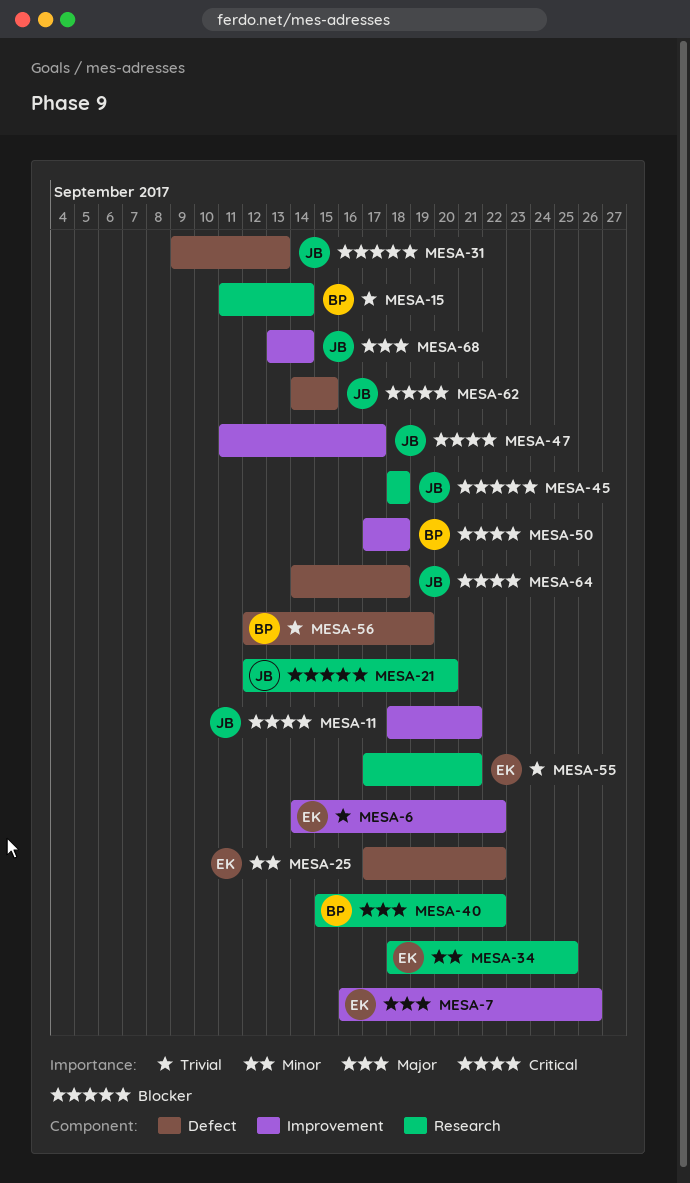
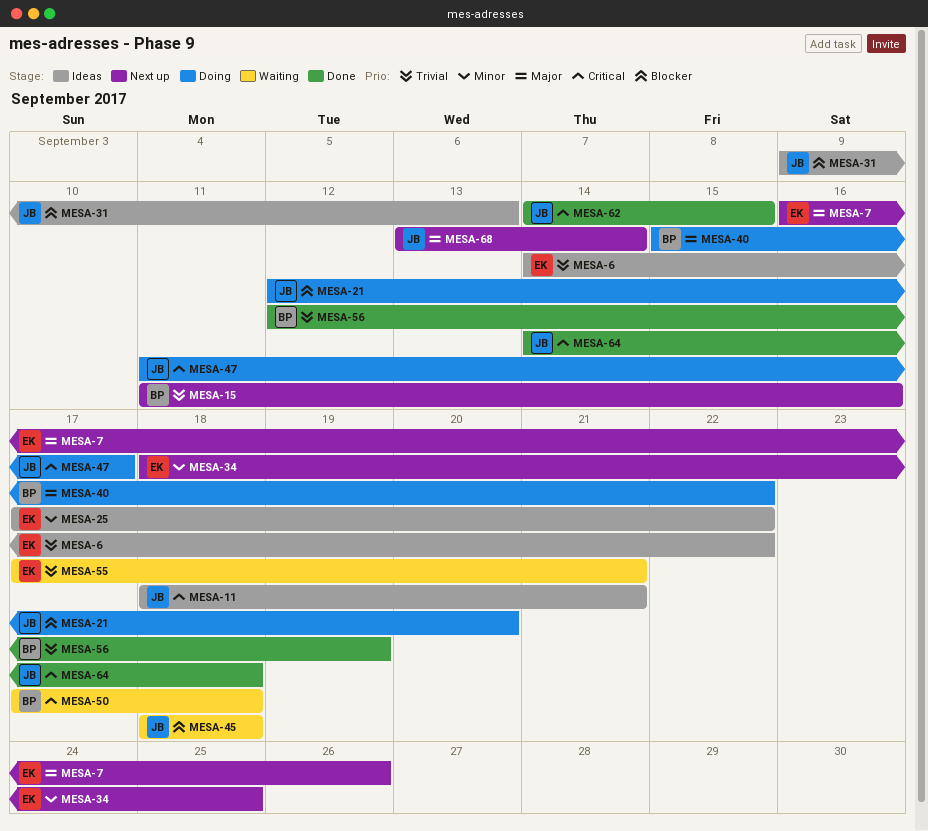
MESA-15, due: Sep 14 -> Sep 16

